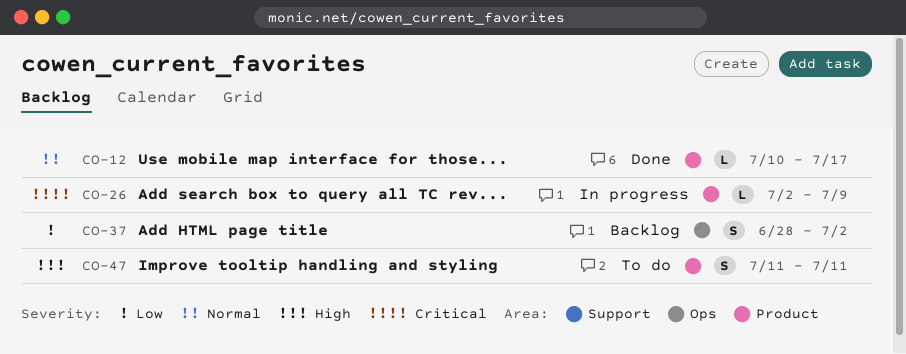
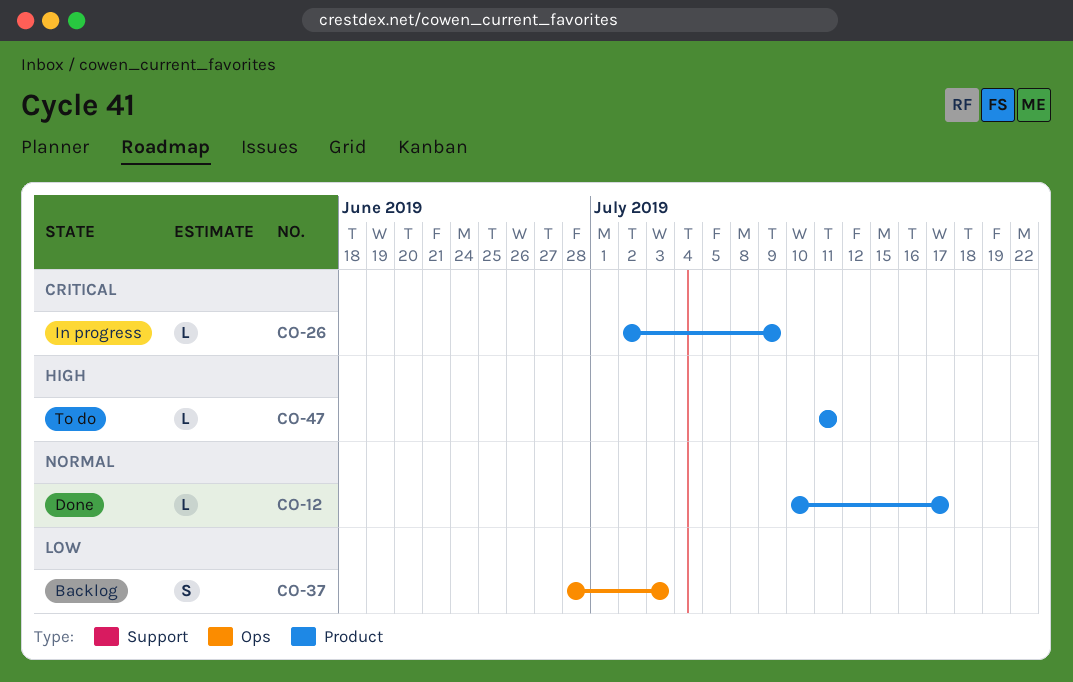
CO-37, due: Jul 2 -> Jul 3
CO-47, estimate: S -> L

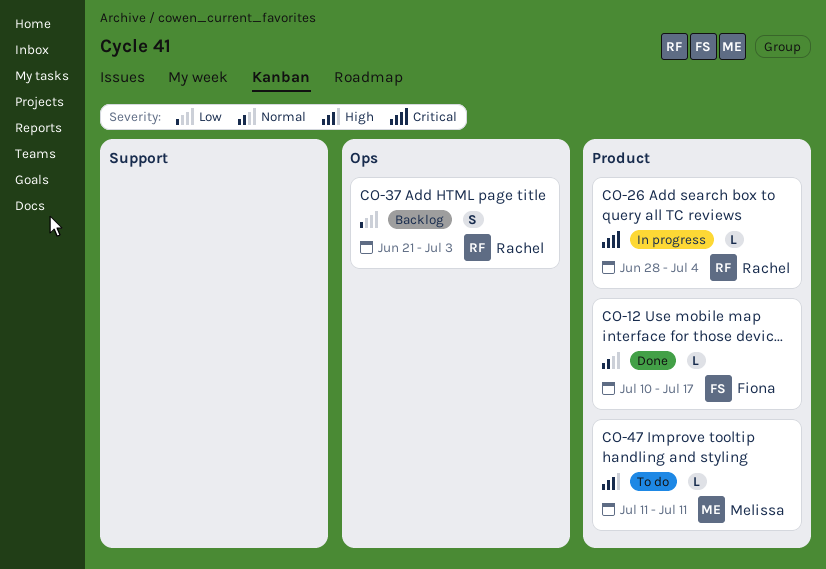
CO-26, start: Jul 2 -> Jun 28
CO-26, due: Jul 9 -> Jul 4
CO-37, start: Jun 28 -> Jun 21

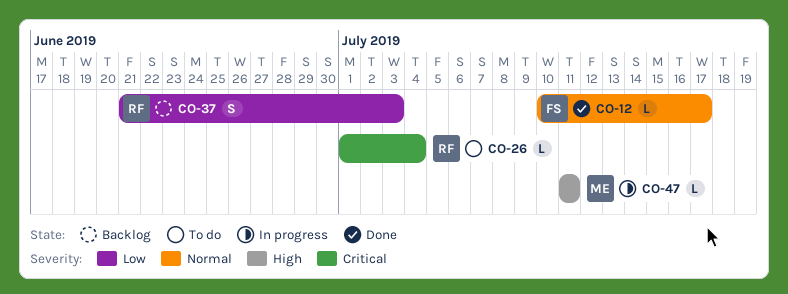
CO-26, status: In progress -> To do
CO-26, start: Jun 28 -> Jul 1
CO-47, status: To do -> In progress

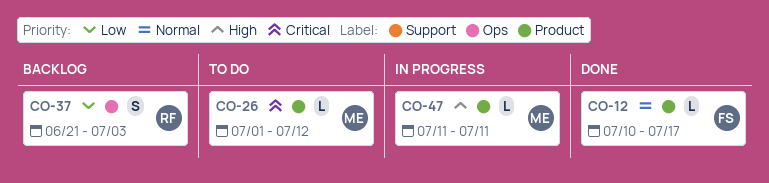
CO-26, owner: RF -> ME
CO-26, due: Jul 4 -> Jul 12

